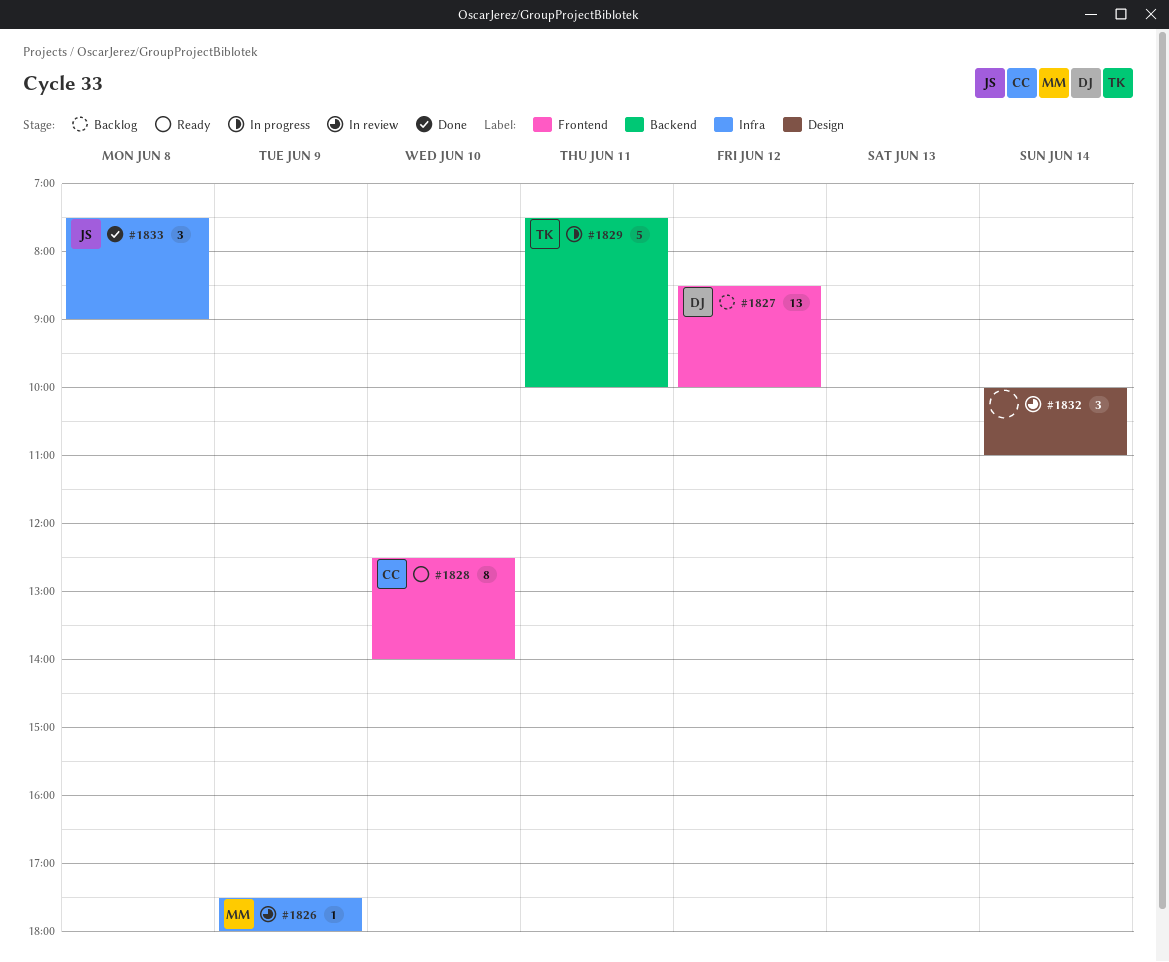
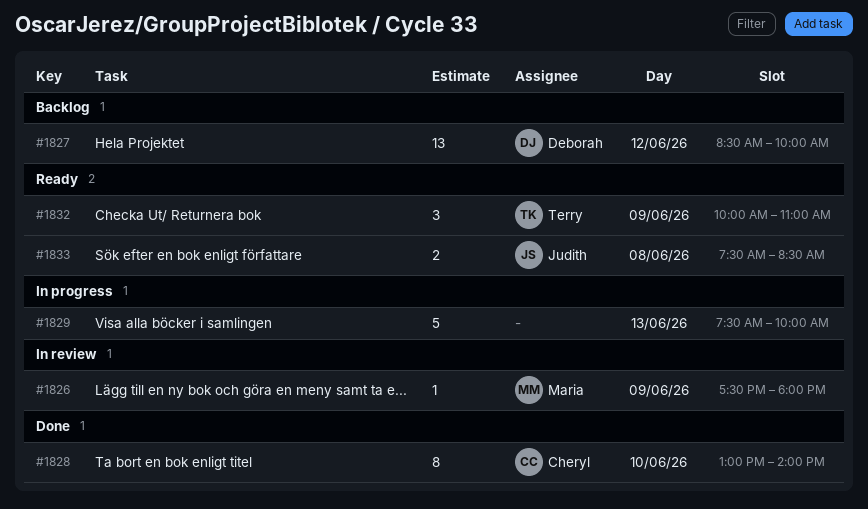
#1828, status: Ready -> Done
#1828, begins: 12:30 -> 13:00
#1829, owner: Terry -> none
#1829, day: Jun 11 -> Jun 13
#1832, status: In review -> Ready
#1832, owner: none -> Terry
#1832, day: Jun 14 -> Jun 9
#1833, status: Done -> Ready
#1833, estimate: 3 -> 2
#1833, ends: 09:00 -> 08:30

